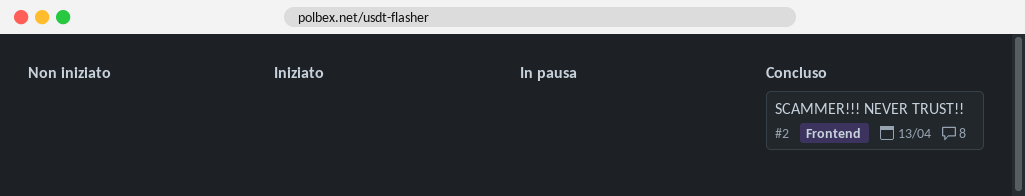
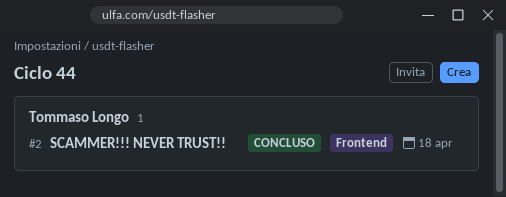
#2, due: Apr 13 -> Apr 18

